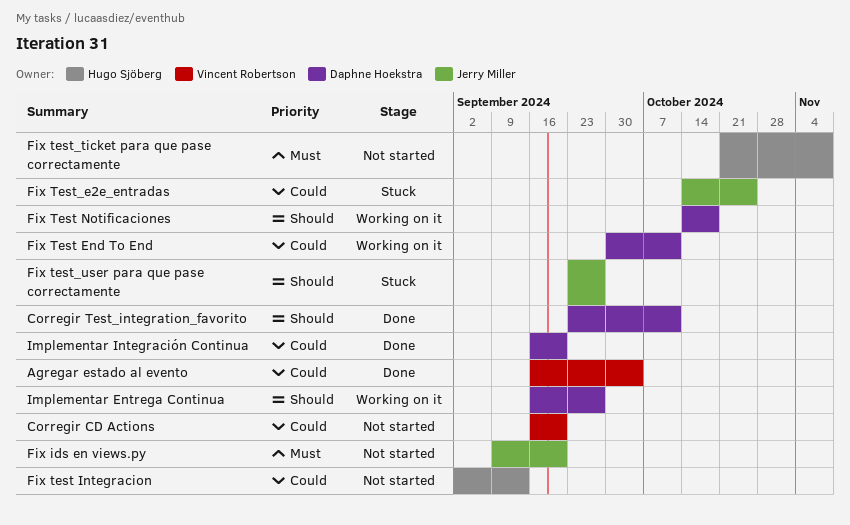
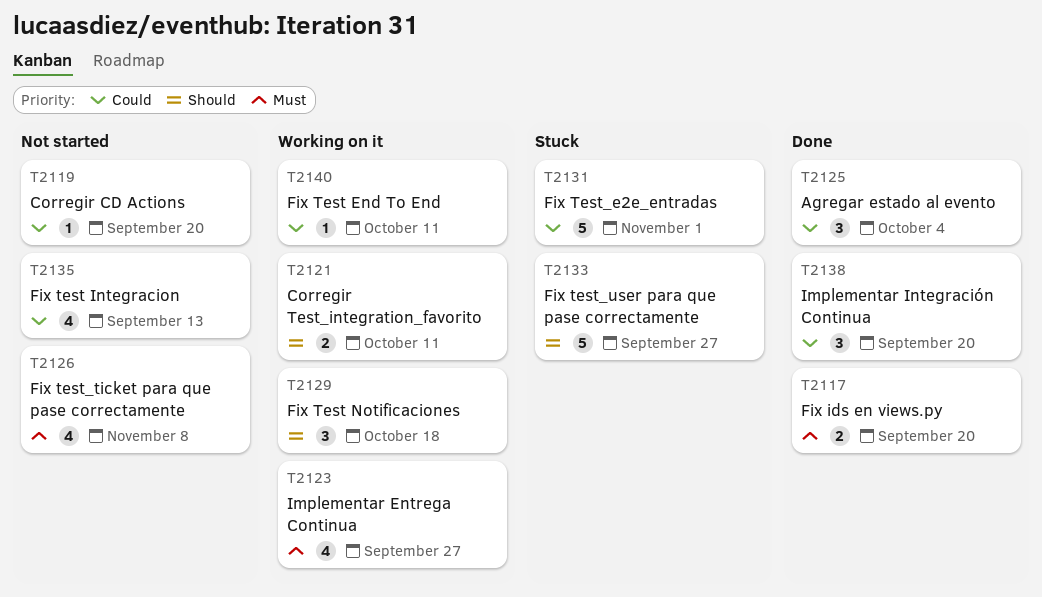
Corregir Test_integration_favorito, status: Done -> Working on it
Fix ids en views.py, status: Not started -> Done
Fix Test_e2e_entradas, due: Oct 25 -> Nov 1
Implementar Entrega Continua, priority: Should -> Must

